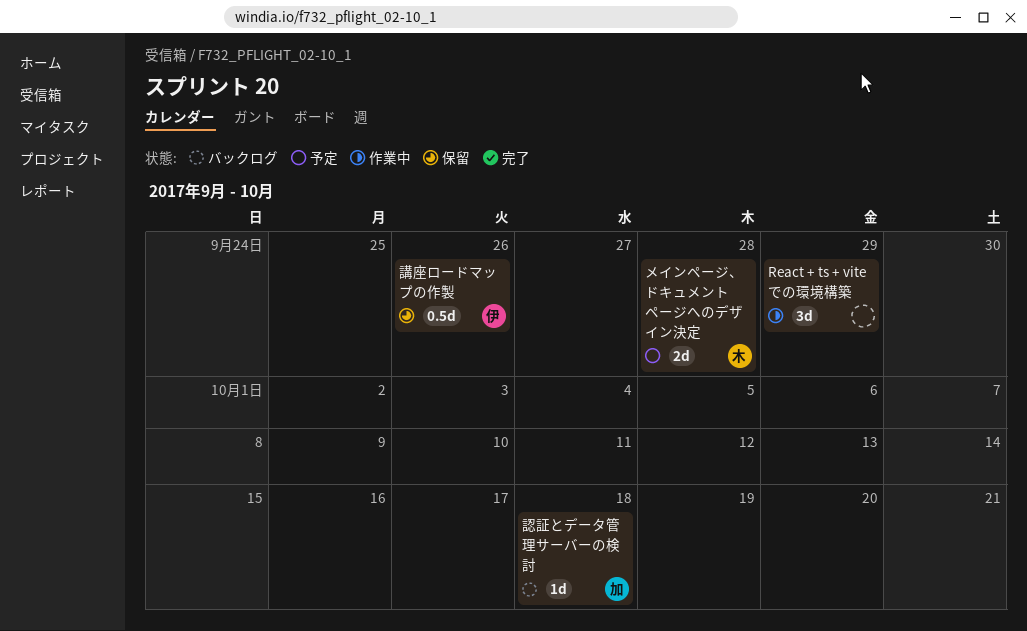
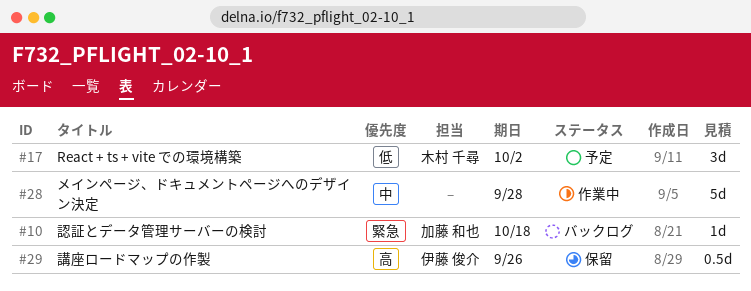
React + ts + vite での環境構築, status: 作業中 -> 予定
React + ts + vite での環境構築, owner: none -> 木村 千尋
React + ts + vite での環境構築, due: Sep 29 -> Oct 2
メインページ、ドキュメントページへのデザイン決定, status: 予定 -> 作業中
メインページ、ドキュメントページへのデザイン決定, owner: 木村 千尋 -> none
メインページ、ドキュメントページへのデザイン決定, estimate: 2d -> 5d

